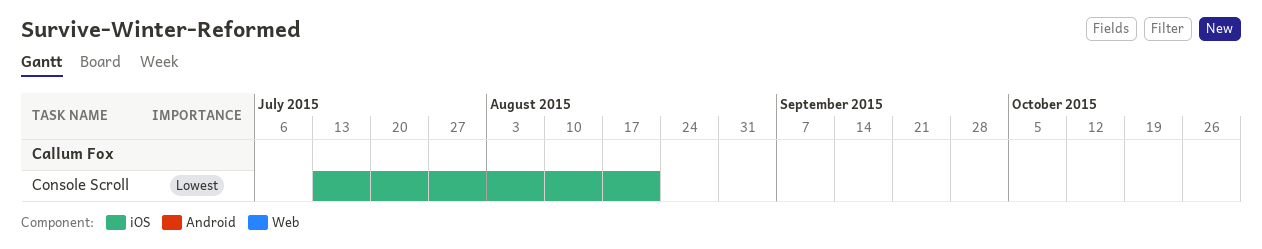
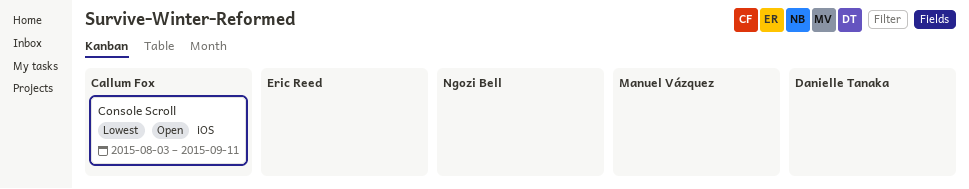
Console Scroll, start: Jul 13 -> Aug 3
Console Scroll, due: Aug 21 -> Sep 11

